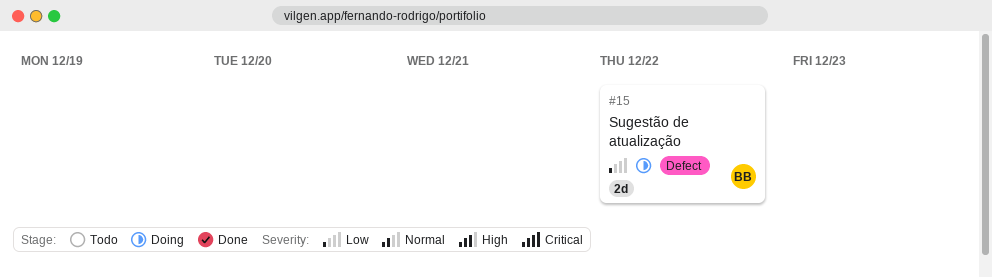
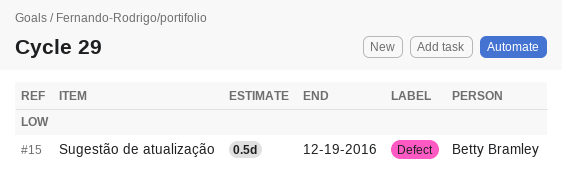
#15, estimate: 2d -> 0.5d
#15, due: Dec 22 -> Dec 19

